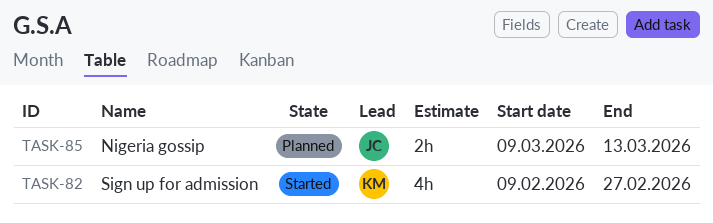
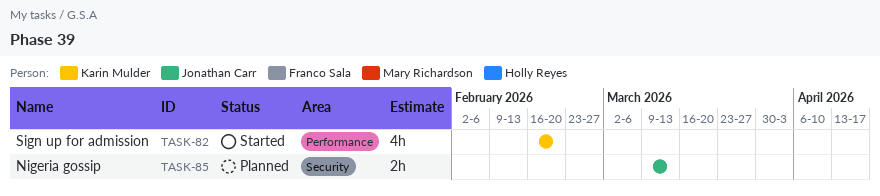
TASK-82, start: Feb 9 -> Feb 16
TASK-82, due: Feb 27 -> Feb 20

